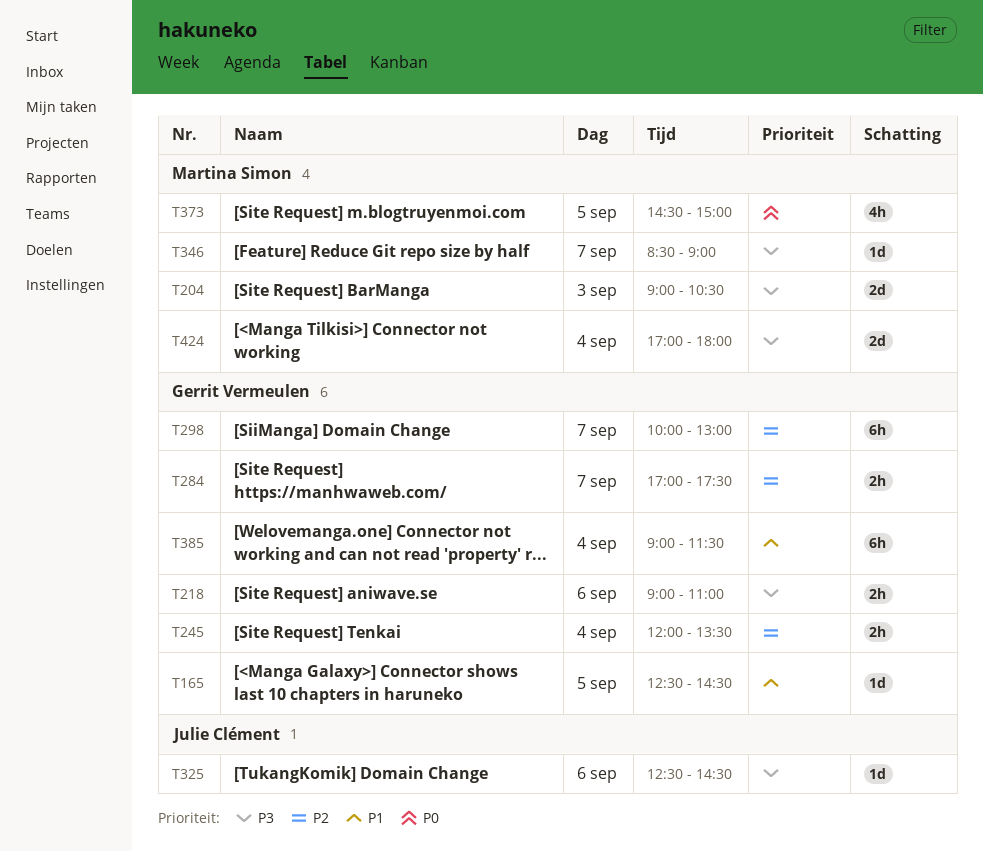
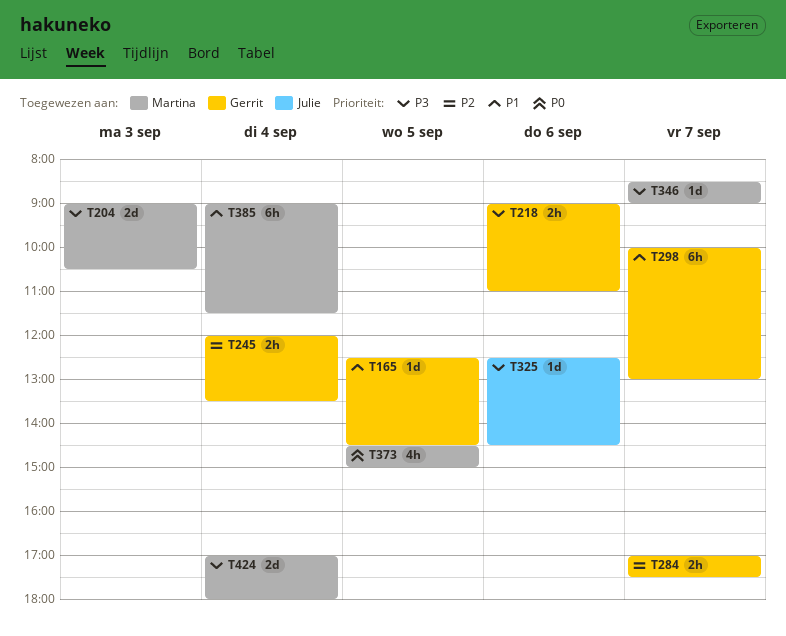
T298, priority: P2 -> P1
T385, owner: Gerrit Vermeulen -> Martina Simon

